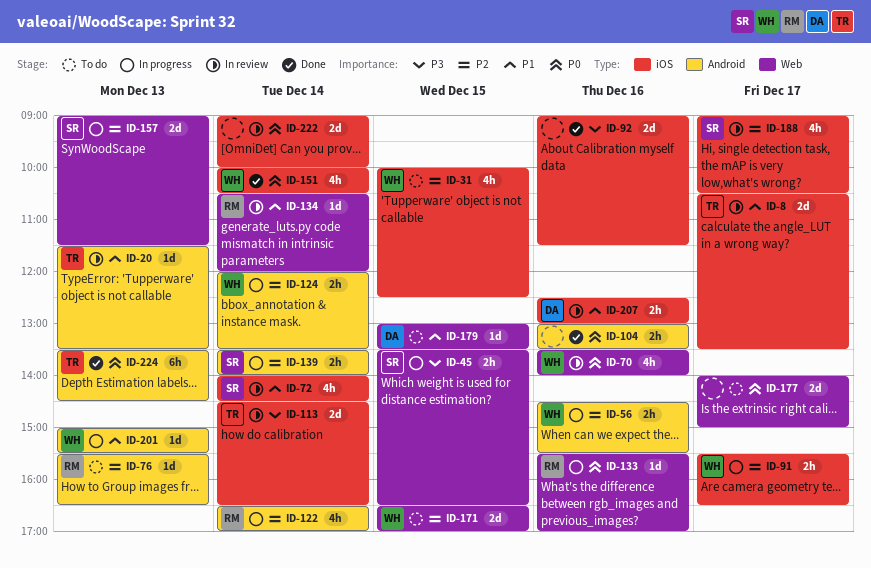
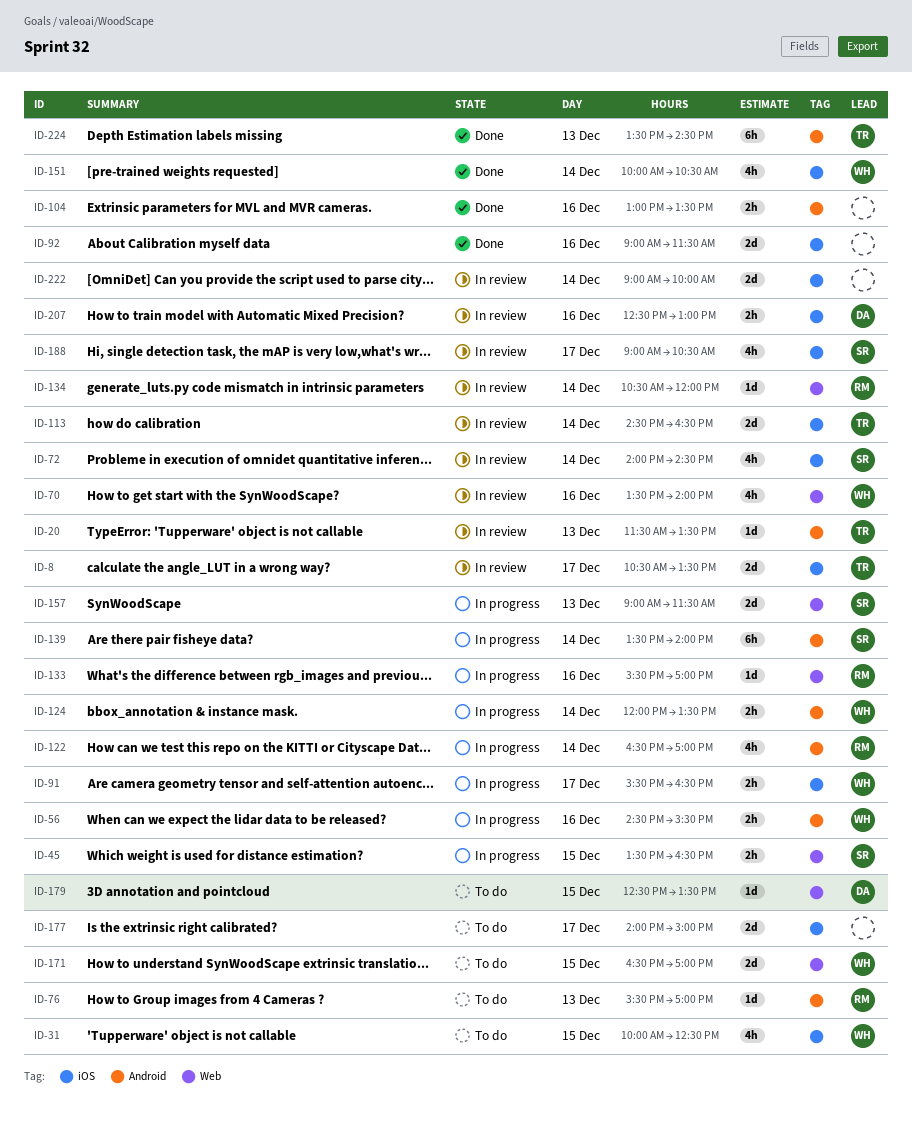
ID-76, ends: 16:30 -> 17:00
ID-139, estimate: 2h -> 6h
ID-177, label: Web -> iOS
ID-179, begins: 13:00 -> 12:30
ID-201: present -> none

